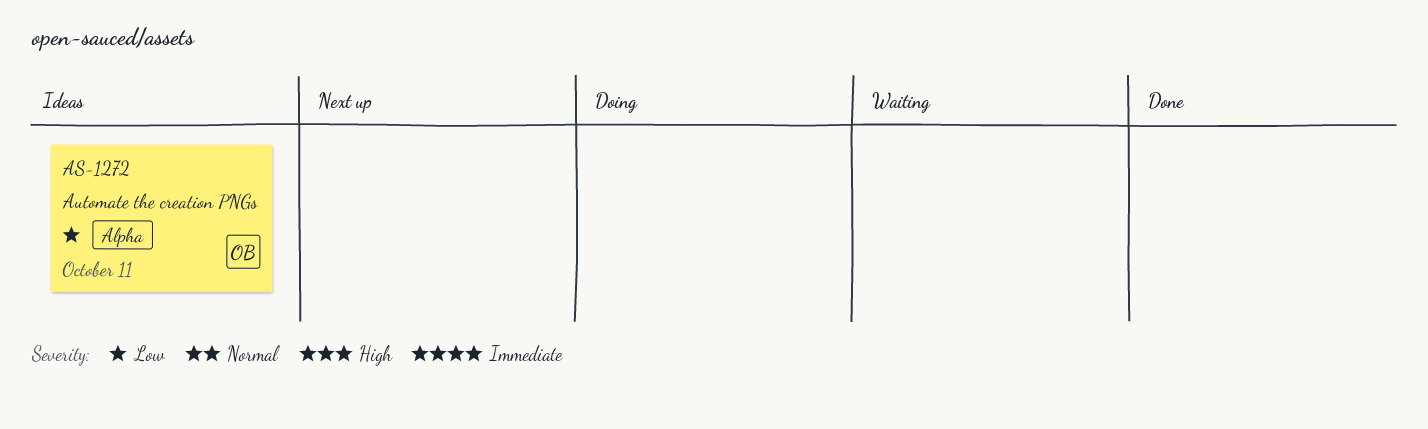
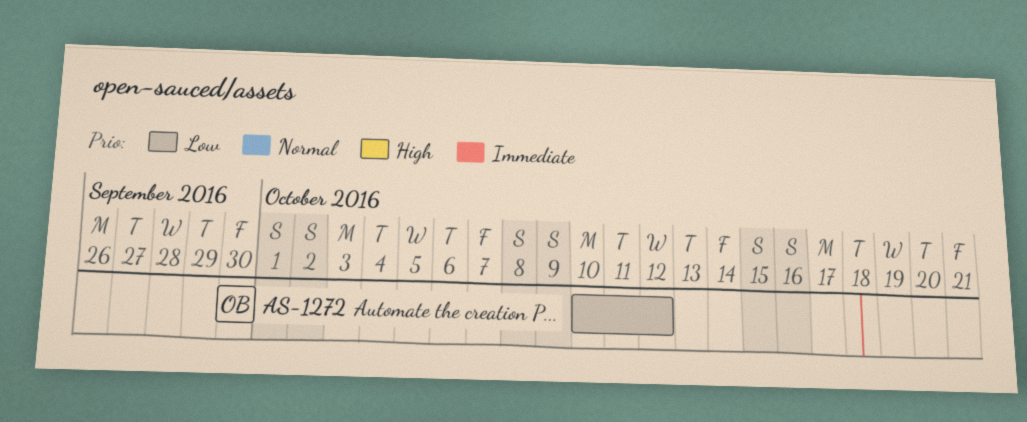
AS-1272, due: Oct 11 -> Oct 12

